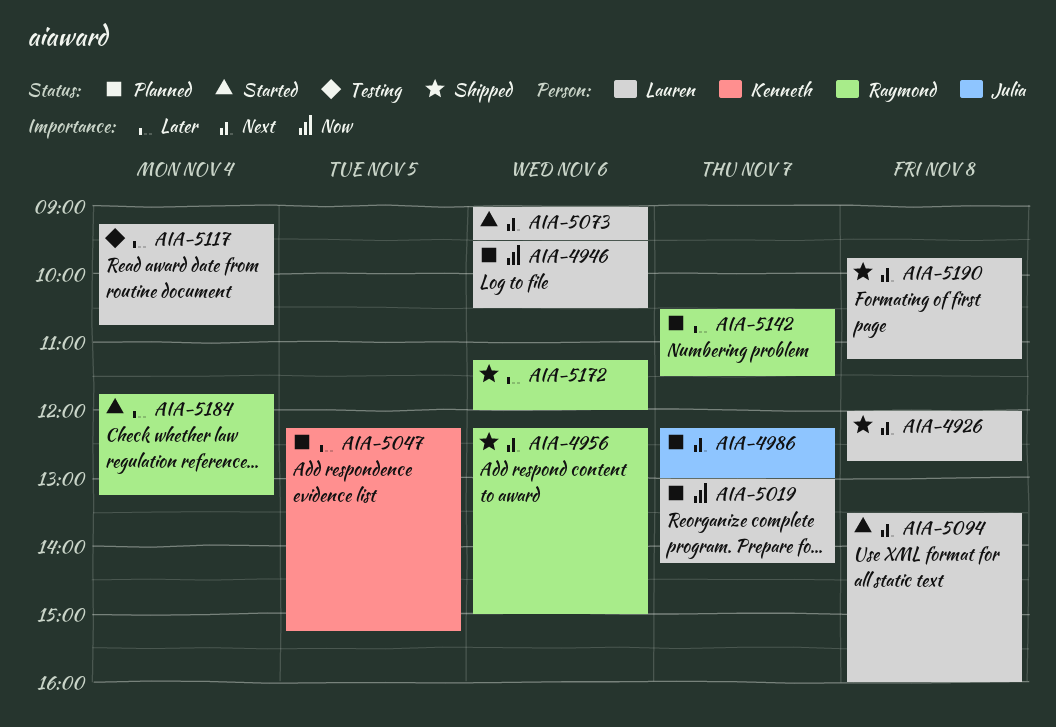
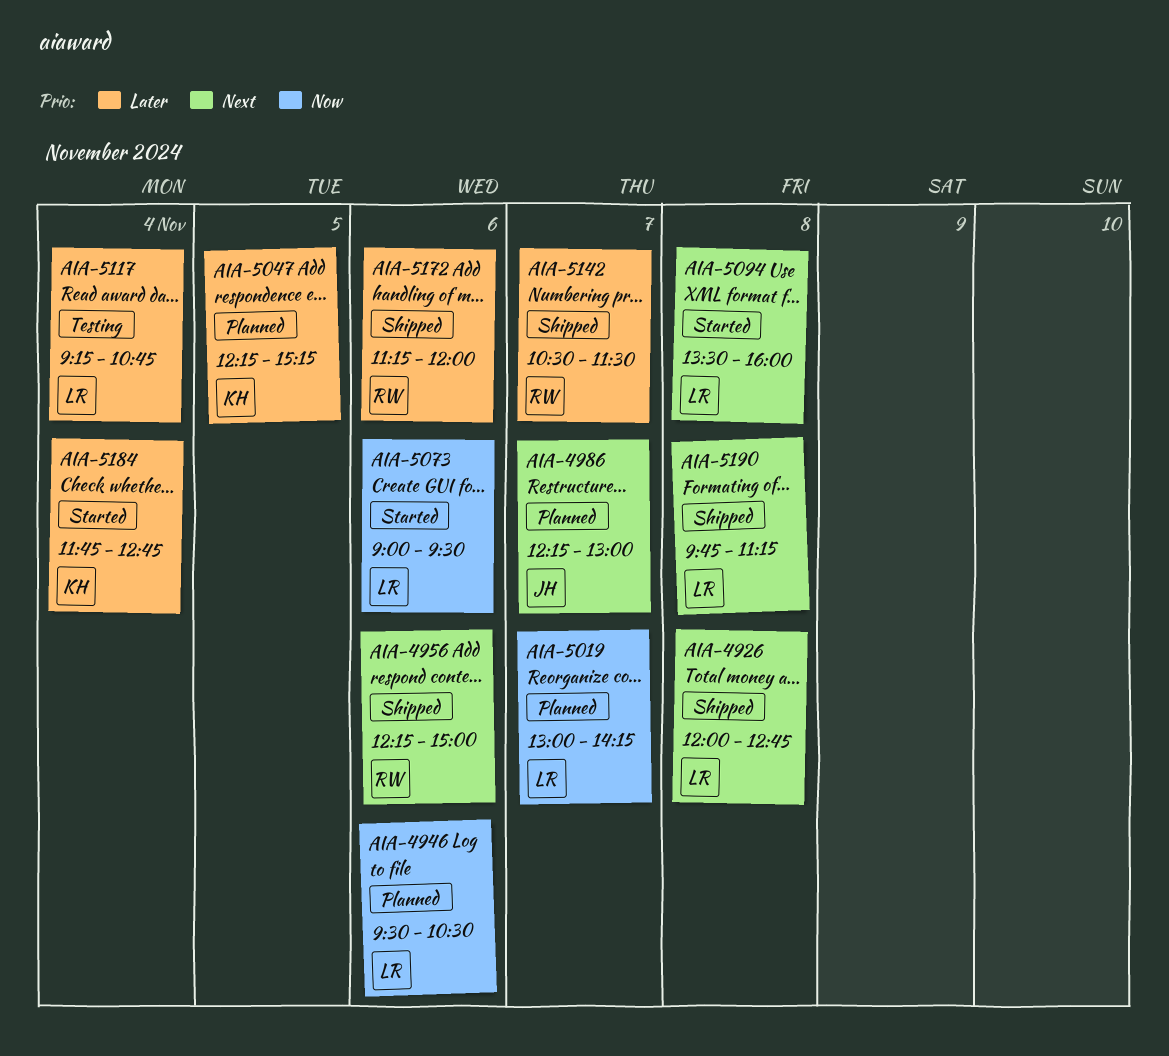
AIA-5073, priority: Next -> Now
AIA-5142, status: Planned -> Shipped
AIA-5184, owner: Raymond -> Kenneth
AIA-5184, ends: 13:15 -> 12:45

